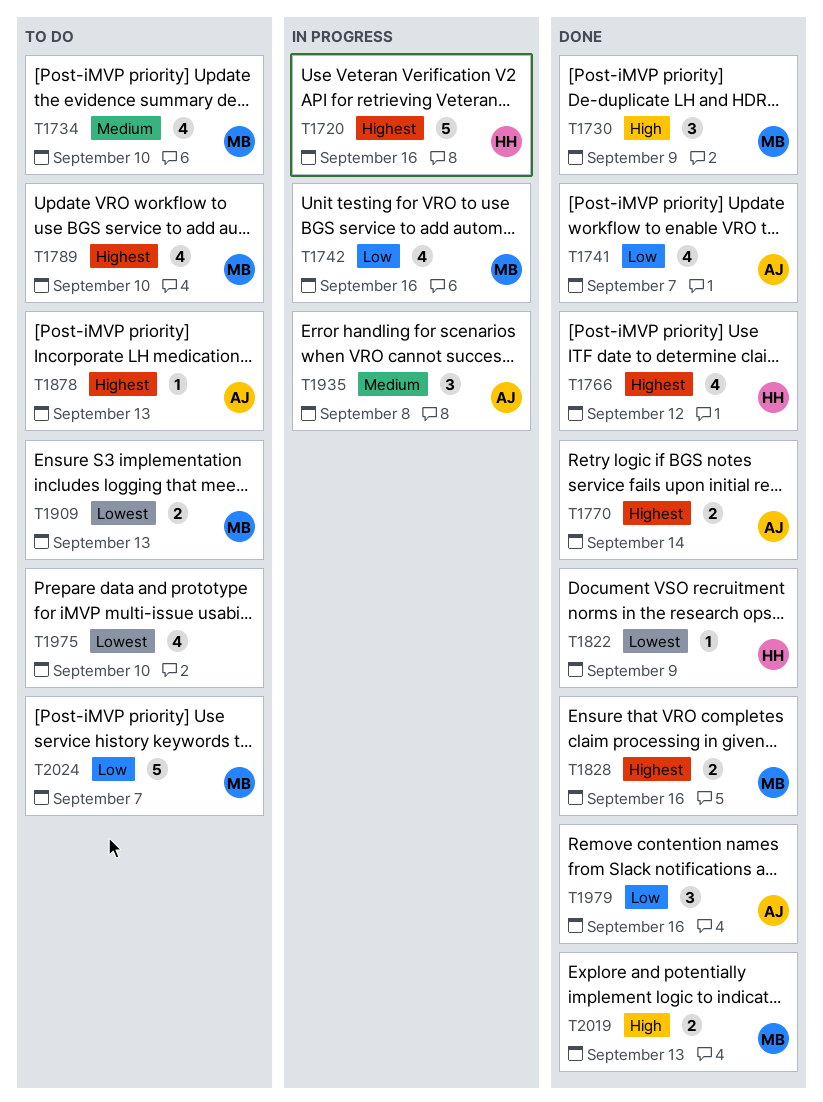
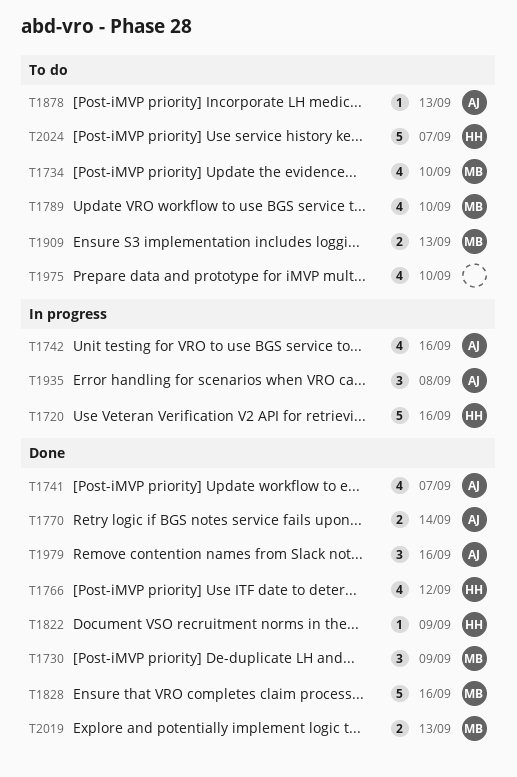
T1742, owner: MB -> AJ
T1828, estimate: 2 -> 5
T2024, owner: MB -> HH

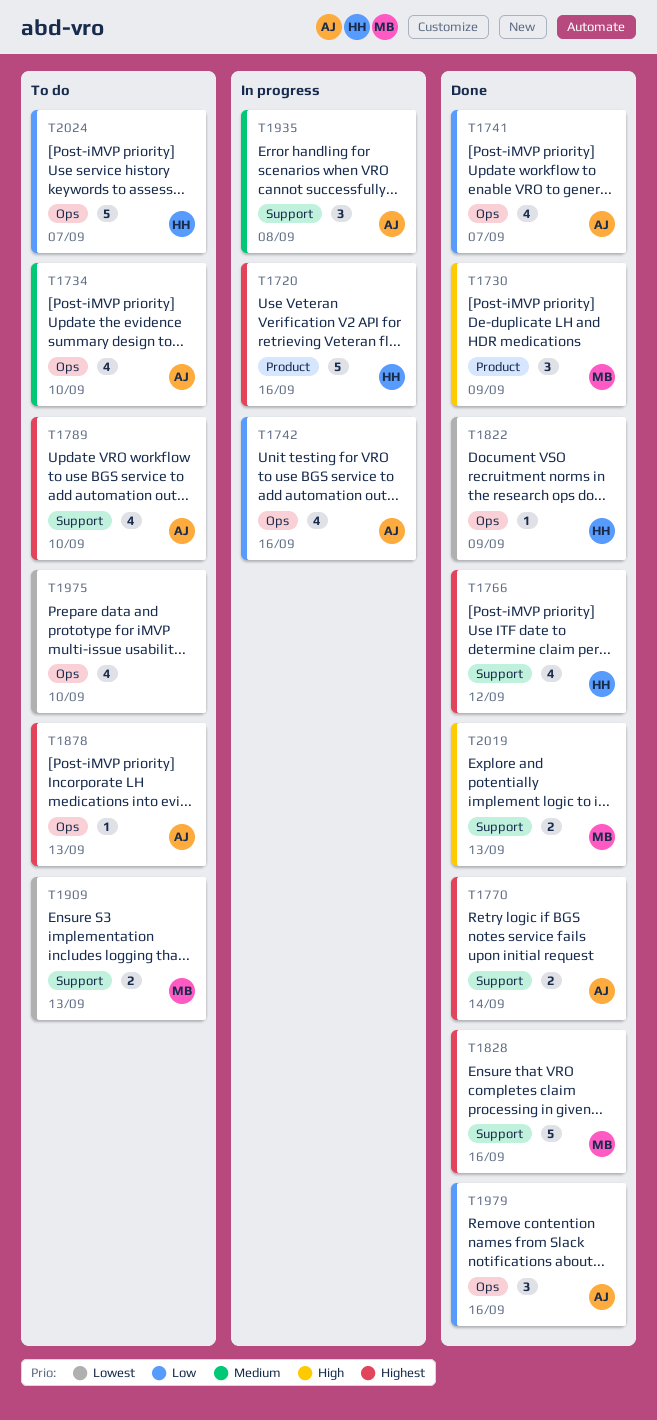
T1734, owner: MB -> AJ
T1789, owner: MB -> AJ

